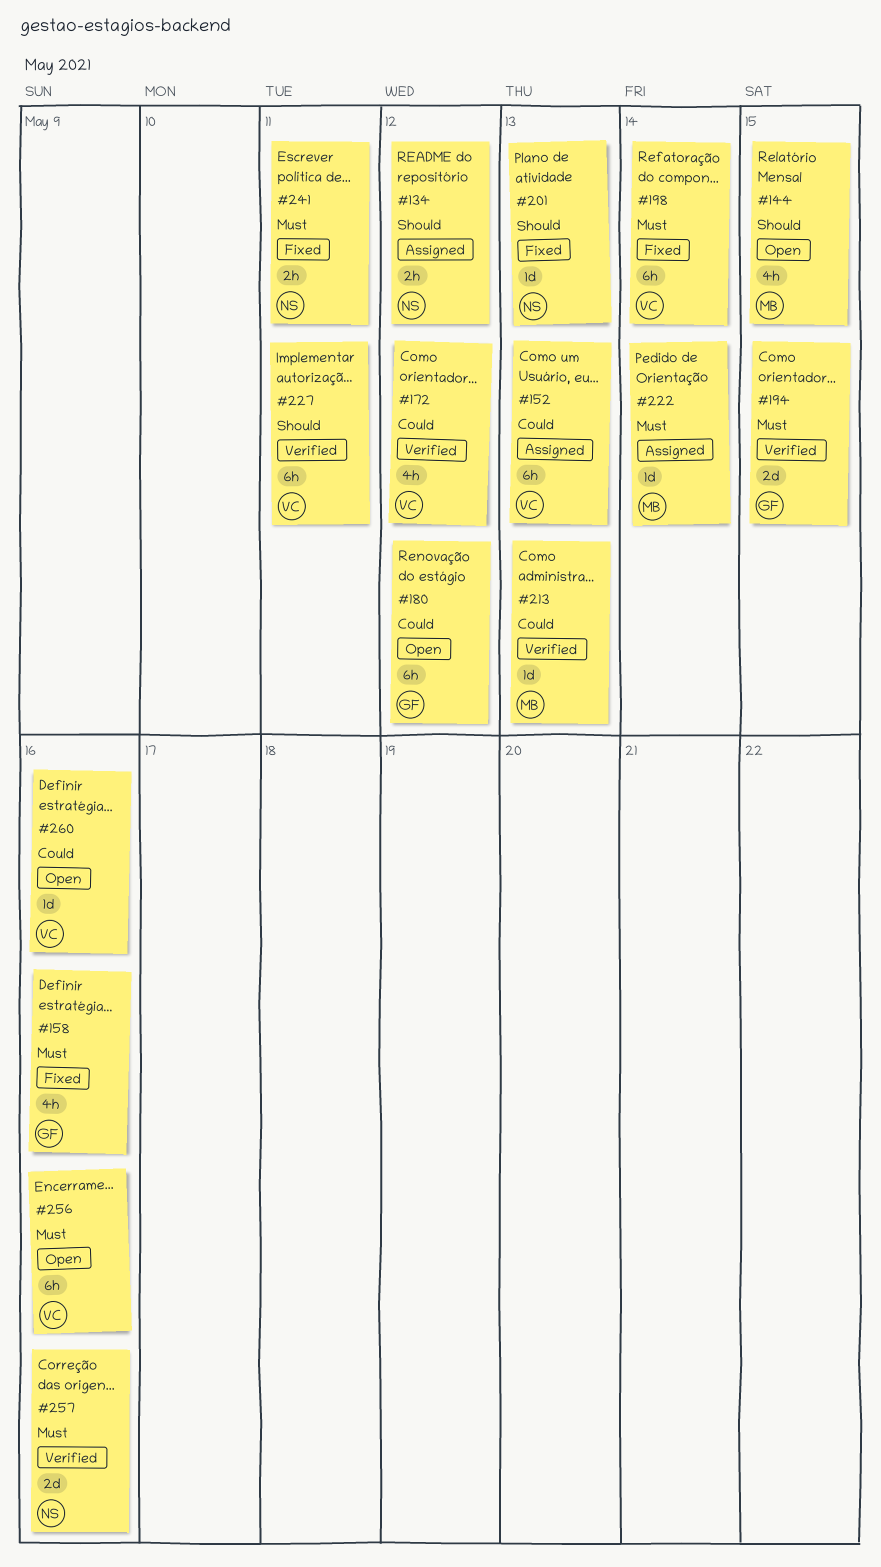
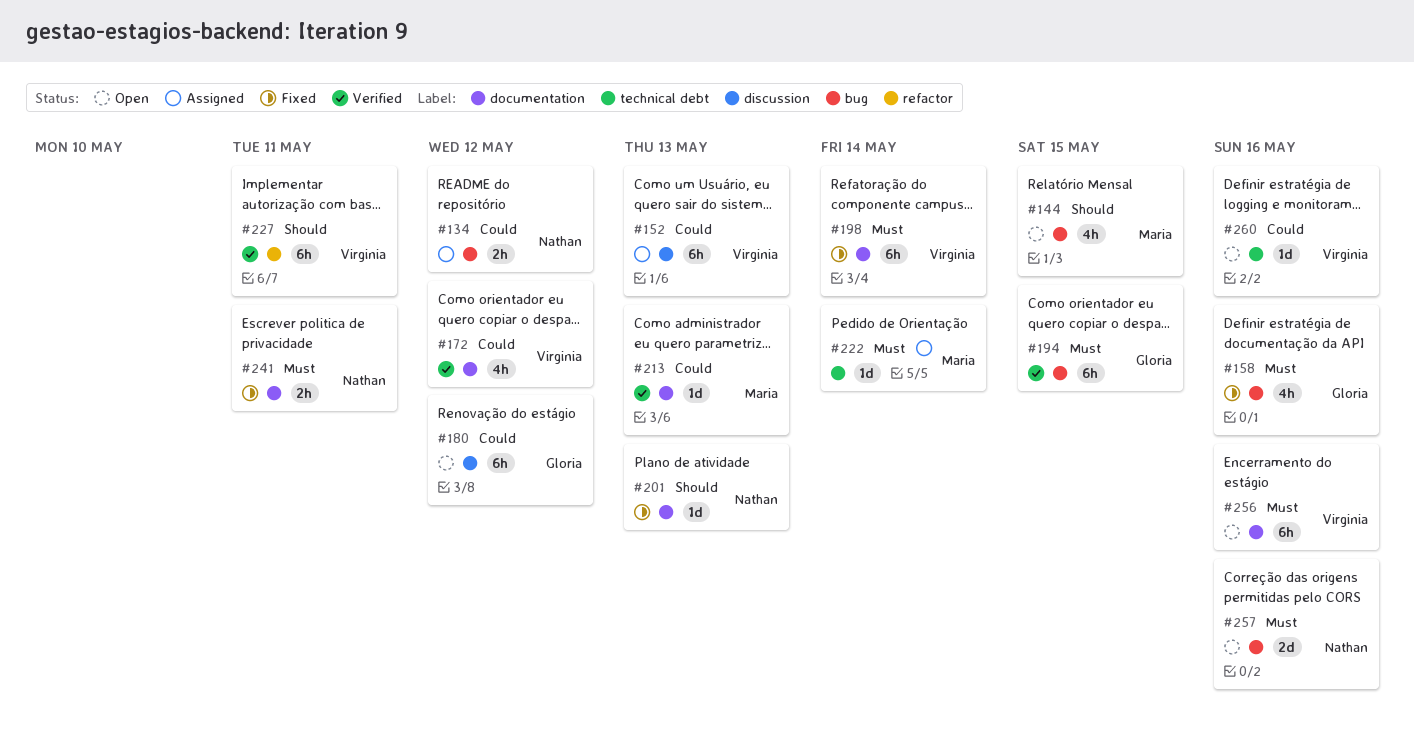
#134, priority: Should -> Could
#194, estimate: 2d -> 6h
#257, status: Verified -> Open

